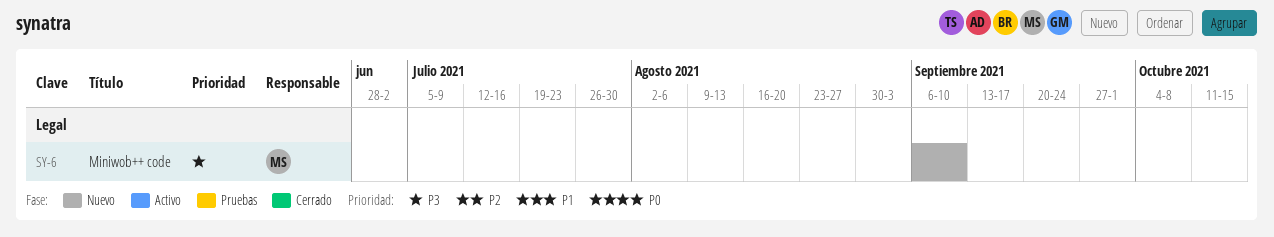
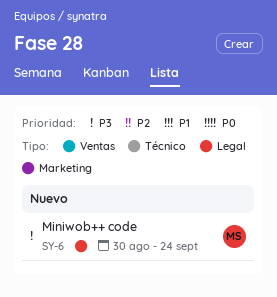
SY-6, start: Sep 6 -> Aug 30
SY-6, due: Sep 10 -> Sep 24

